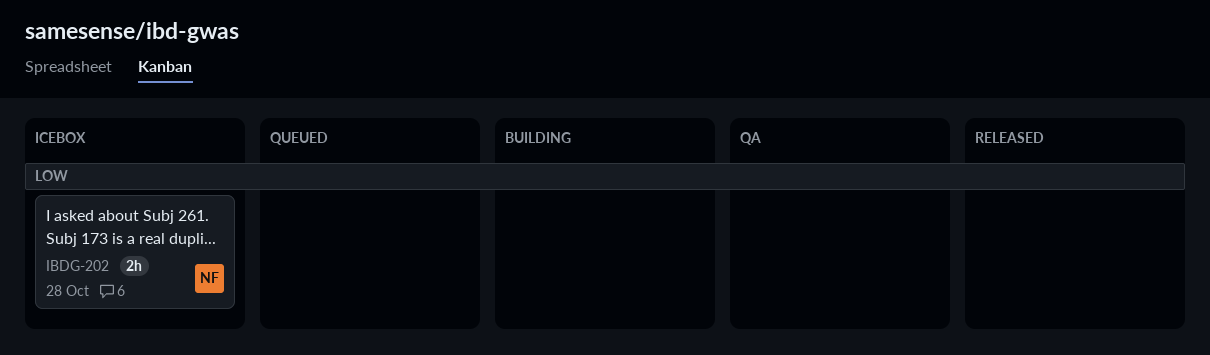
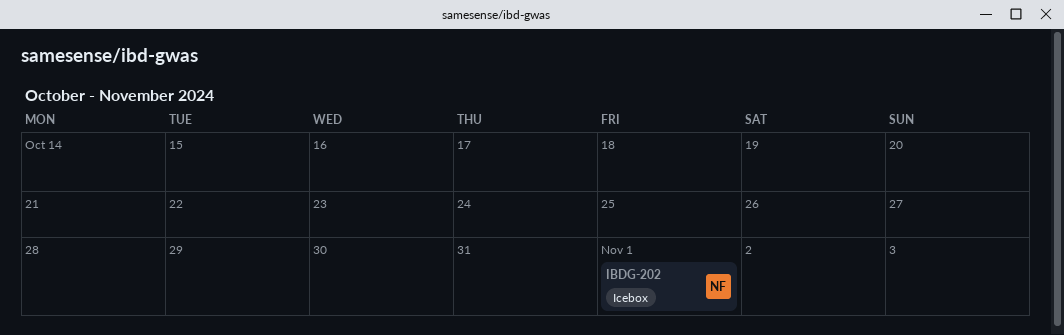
IBDG-202, due: Oct 28 -> Nov 1

